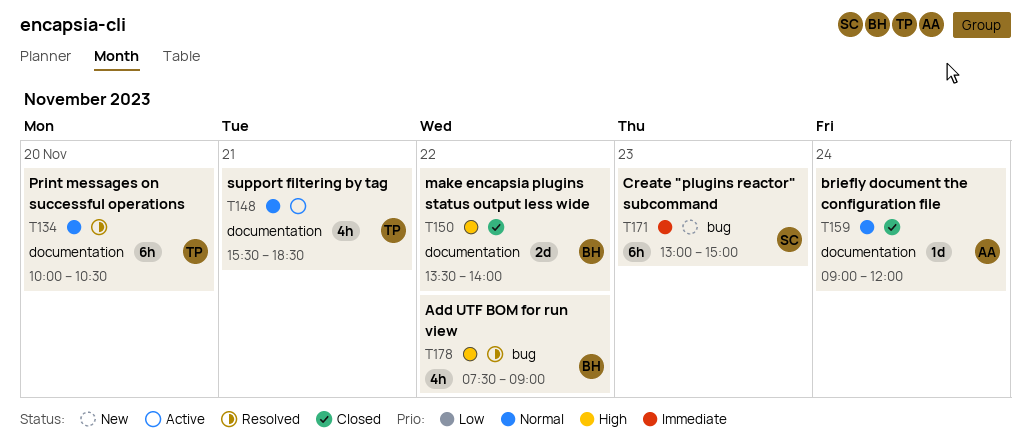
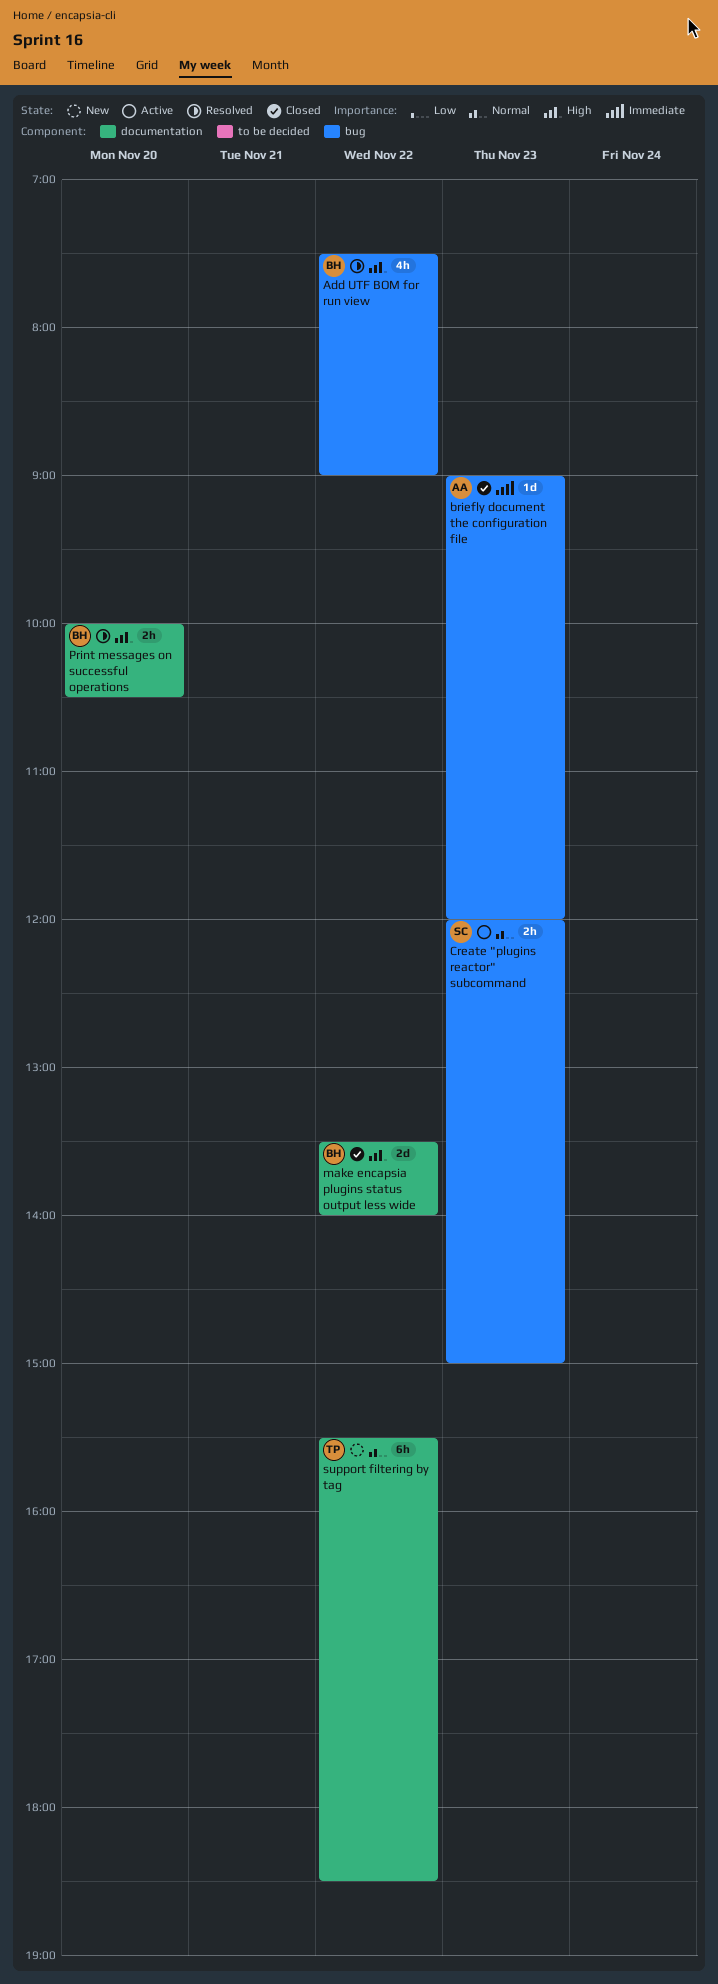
briefly document the configuration file, priority: Normal -> Immediate
briefly document the configuration file, label: documentation -> bug
briefly document the configuration file, day: Nov 24 -> Nov 23
Create "plugins reactor" subcommand, status: New -> Active
Create "plugins reactor" subcommand, priority: Immediate -> Normal
Create "plugins reactor" subcommand, estimate: 6h -> 2h
Create "plugins reactor" subcommand, begins: 13:00 -> 12:00
Print messages on successful operations, owner: TP -> BH
Print messages on successful operations, priority: Normal -> High
Print messages on successful operations, estimate: 6h -> 2h
support filtering by tag, status: Active -> New
support filtering by tag, estimate: 4h -> 6h
support filtering by tag, day: Nov 21 -> Nov 22

